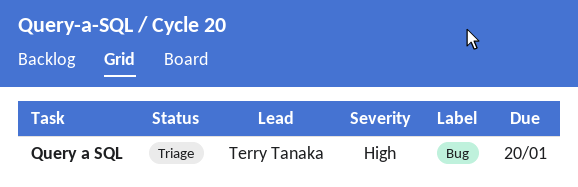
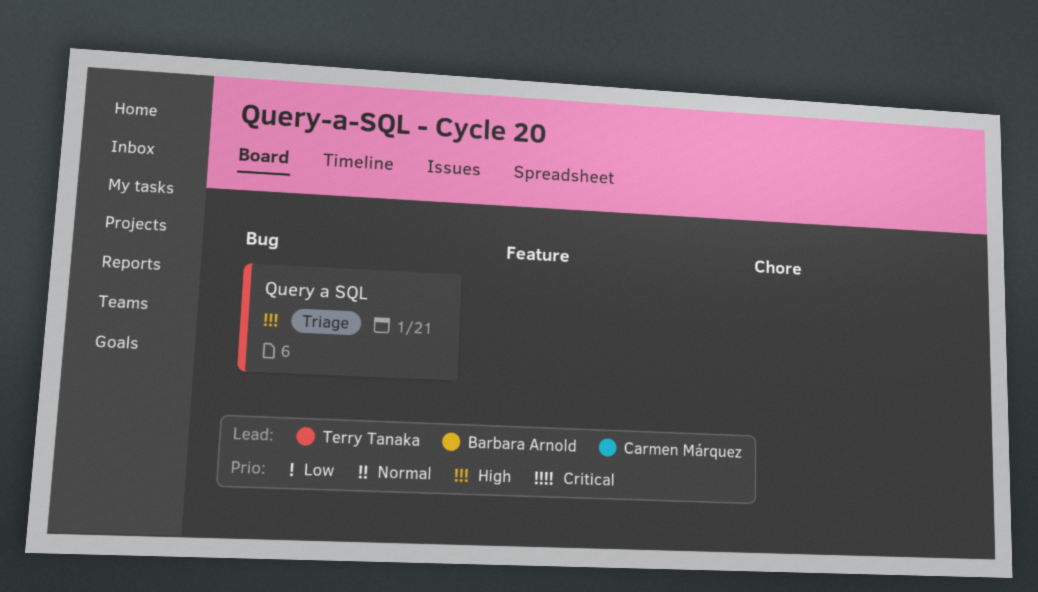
Query a SQL, due: Jan 20 -> Jan 21

